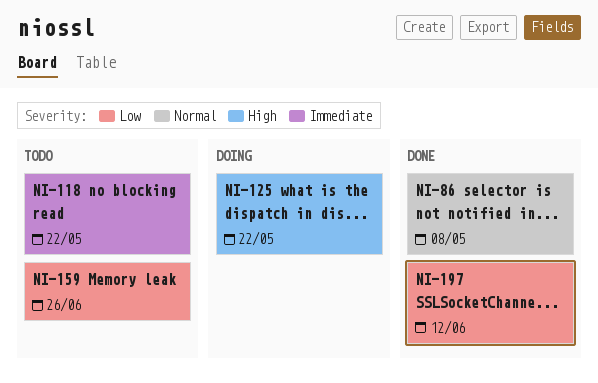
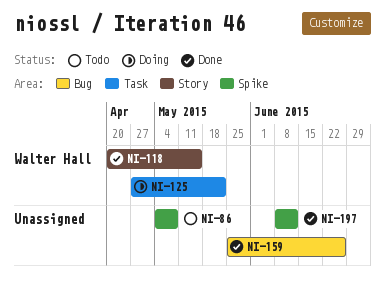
NI-86, status: Done -> Todo
NI-118, status: Todo -> Done
NI-118, due: May 22 -> May 15
NI-159, status: Todo -> Done

